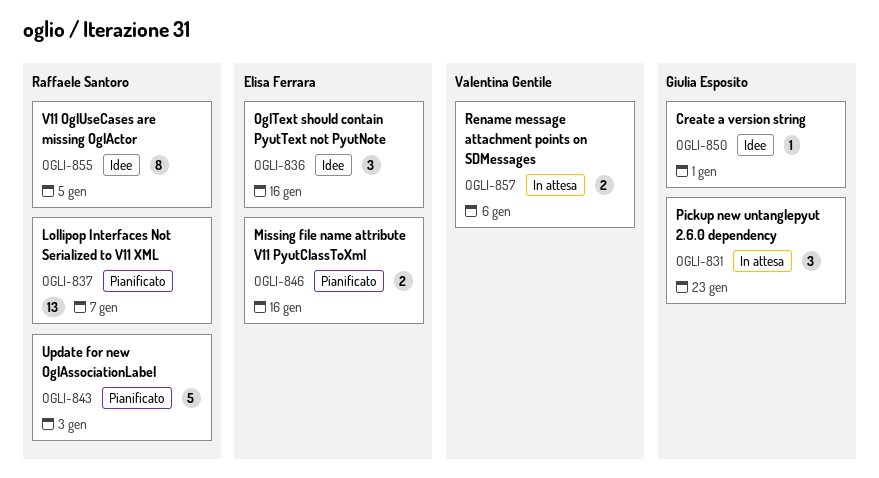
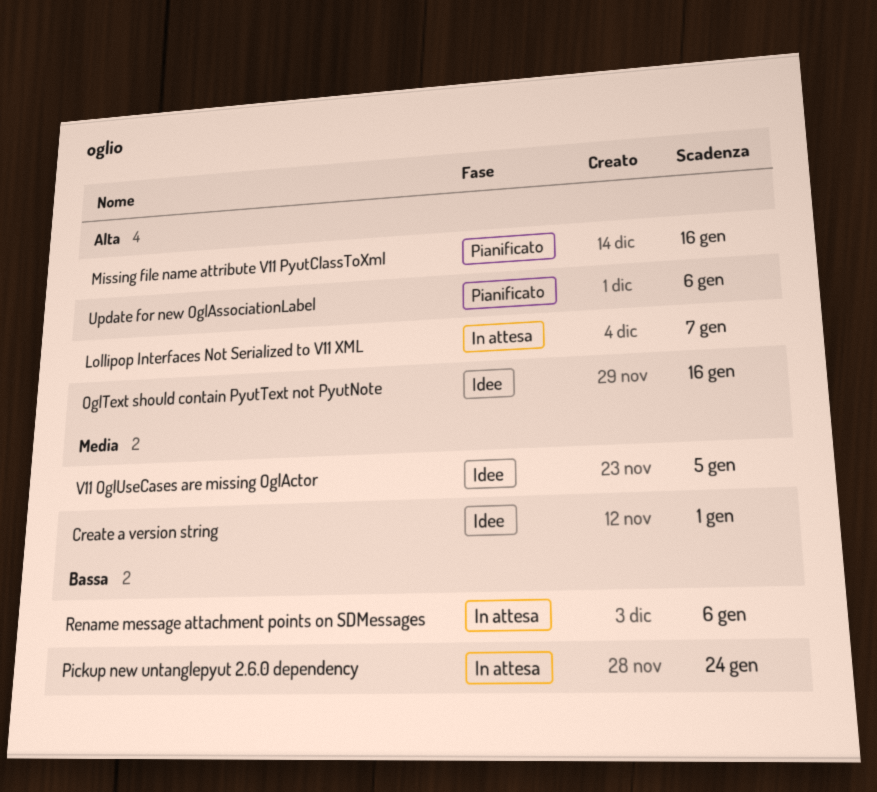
Lollipop Interfaces Not Serialized to V11 XML, status: Pianificato -> In attesa
Pickup new untanglepyut 2.6.0 dependency, due: Jan 23 -> Jan 24
Update for new OglAssociationLabel, due: Jan 3 -> Jan 6

